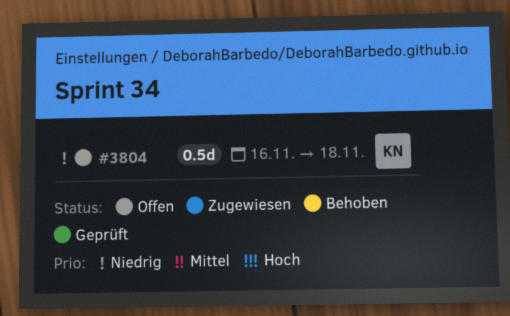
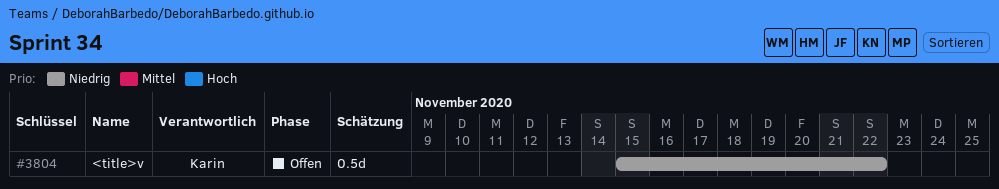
#3804, start: Nov 16 -> Nov 15
#3804, due: Nov 18 -> Nov 22

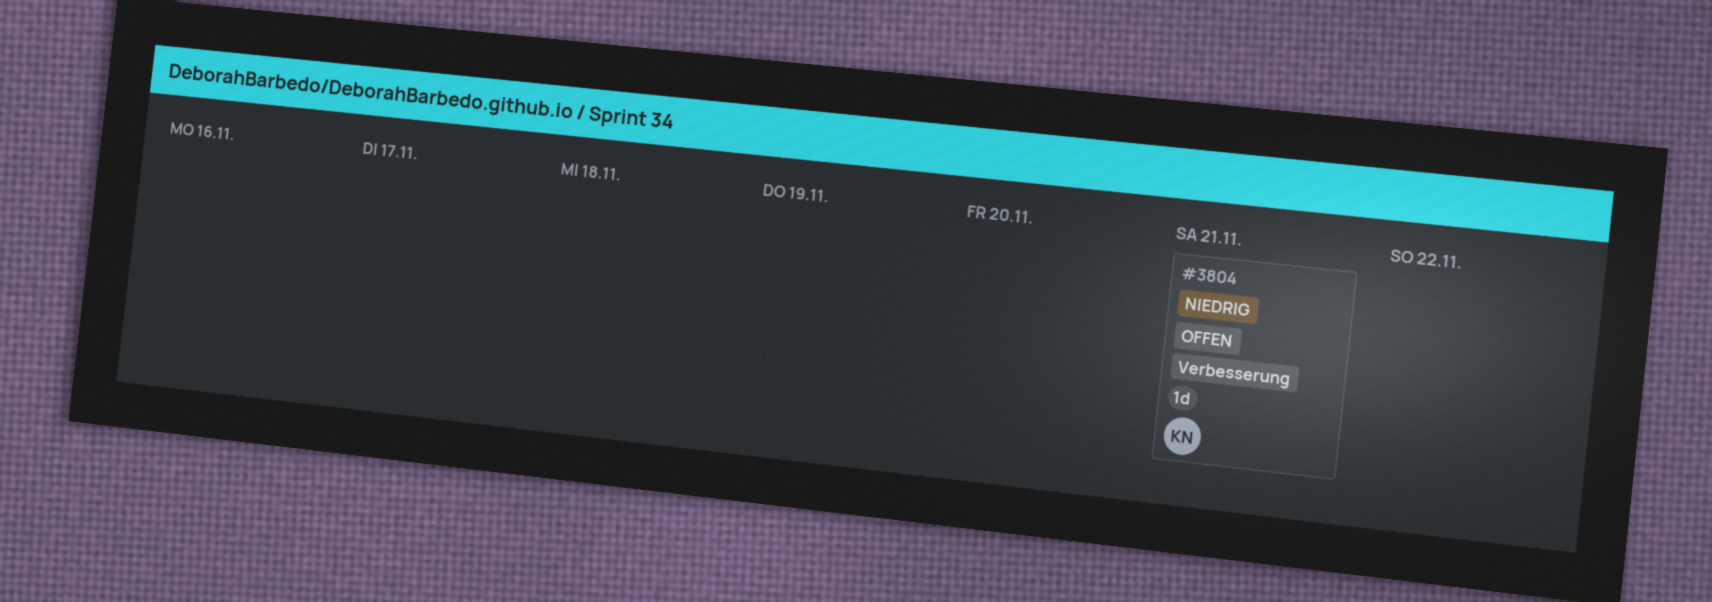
#3804, estimate: 0.5d -> 1d
#3804, due: Nov 22 -> Nov 21

